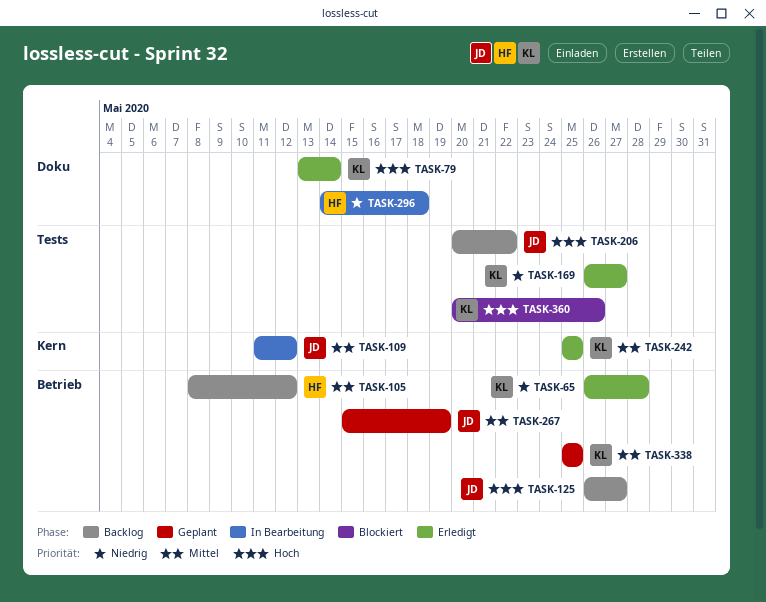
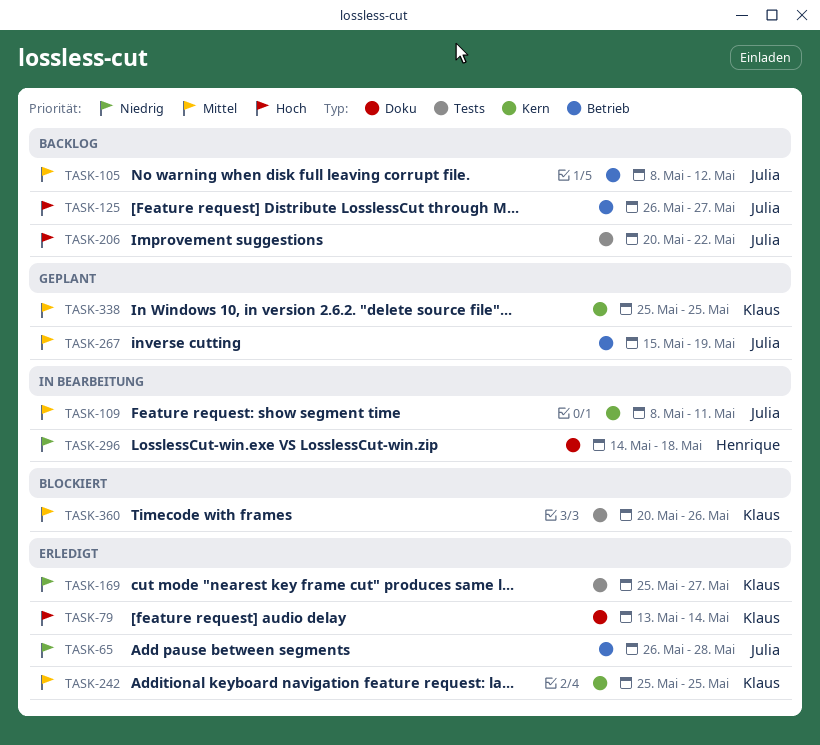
TASK-65, owner: Klaus -> Julia
TASK-105, owner: Henrique -> Julia
TASK-109, start: May 11 -> May 8
TASK-109, due: May 12 -> May 11
TASK-169, start: May 26 -> May 25
TASK-338, label: Betrieb -> Kern
TASK-360, priority: Hoch -> Mittel

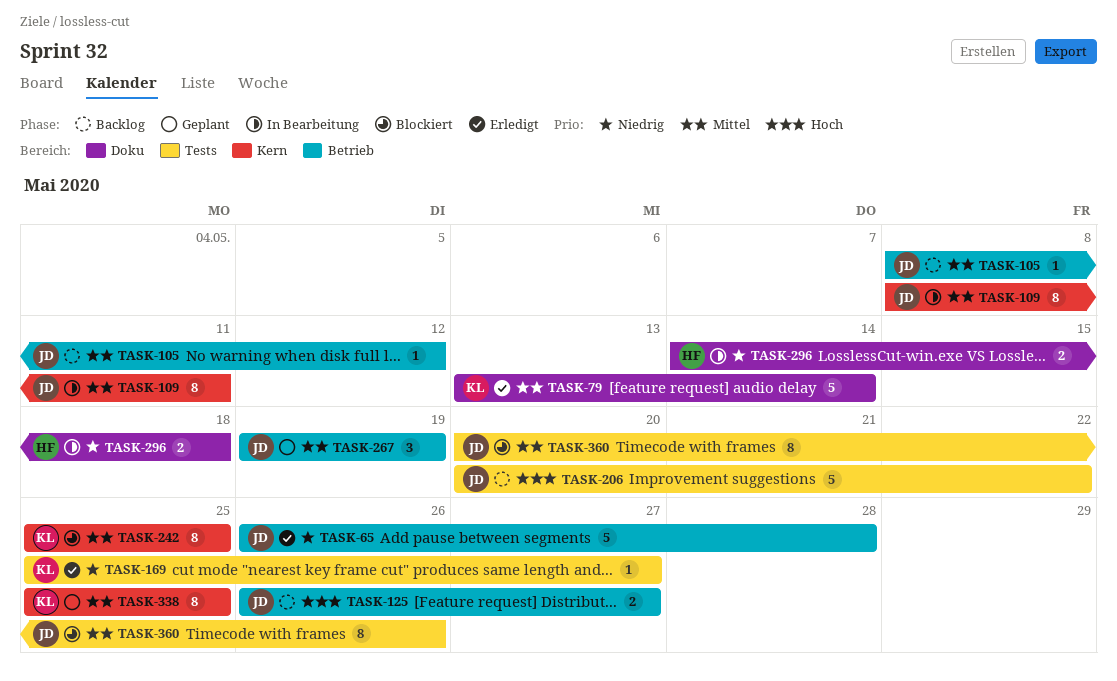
TASK-79, priority: Hoch -> Mittel
TASK-242, status: Erledigt -> Blockiert
TASK-267, start: May 15 -> May 19
TASK-360, owner: Klaus -> Julia

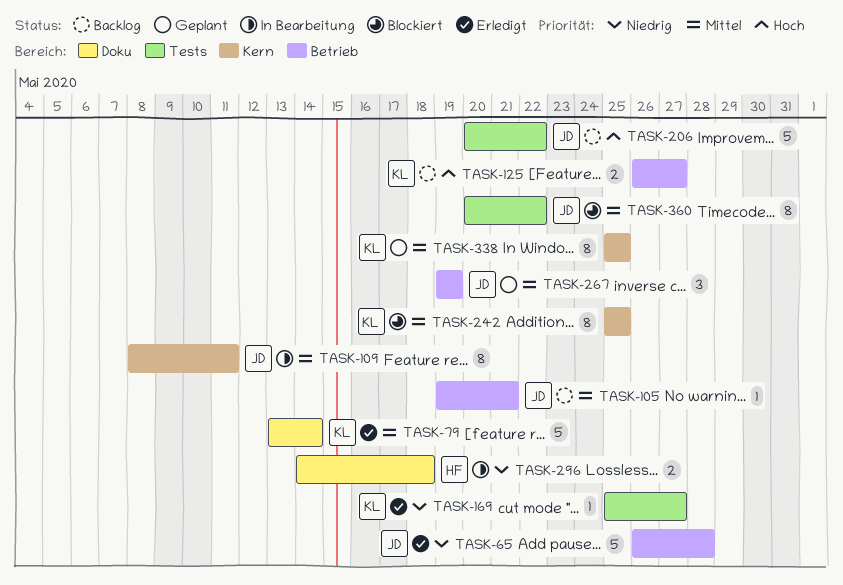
TASK-105, start: May 8 -> May 19
TASK-105, due: May 12 -> May 21
TASK-125, owner: JD -> KL
TASK-360, due: May 26 -> May 22

